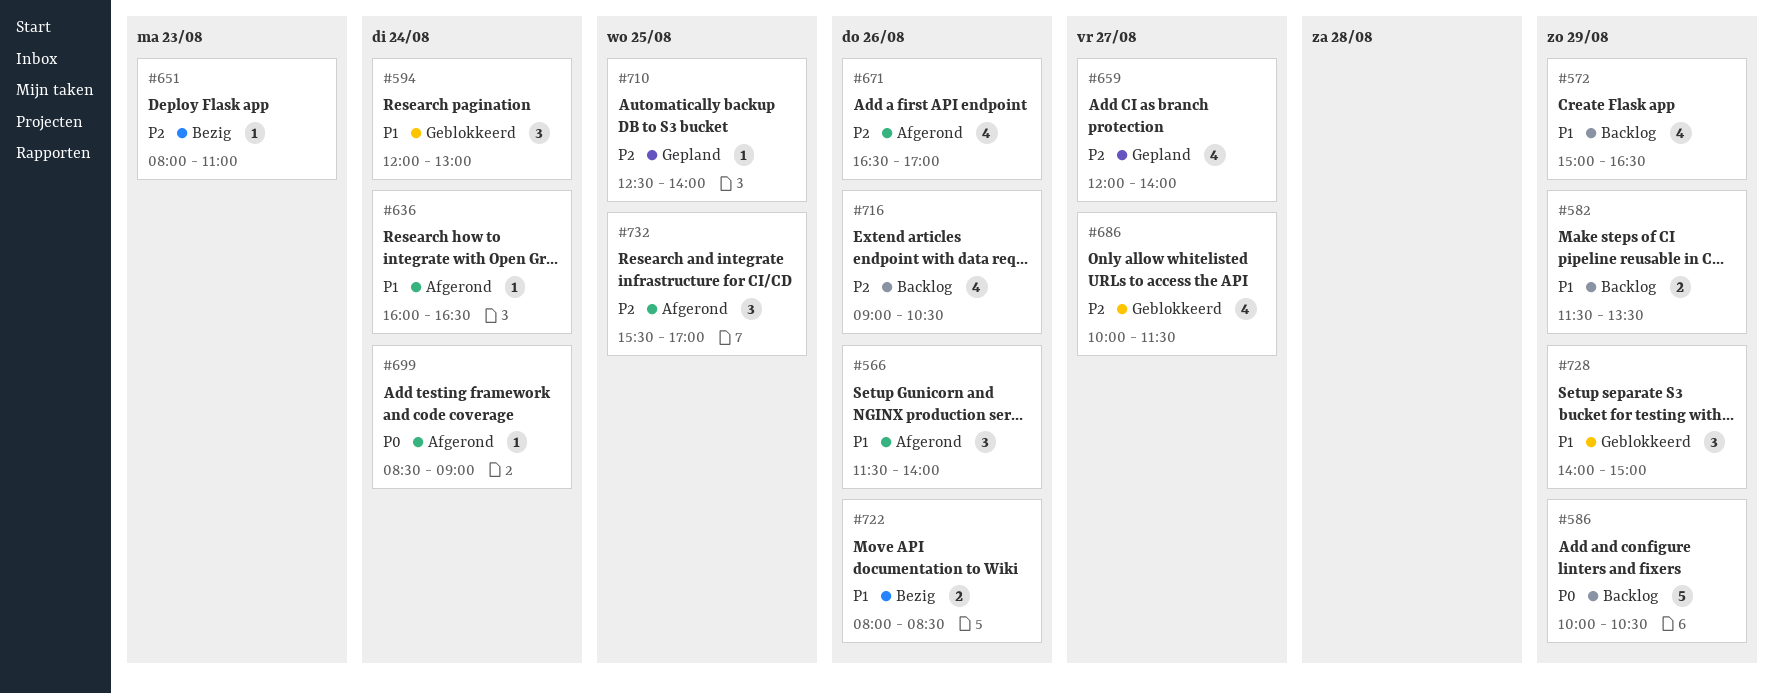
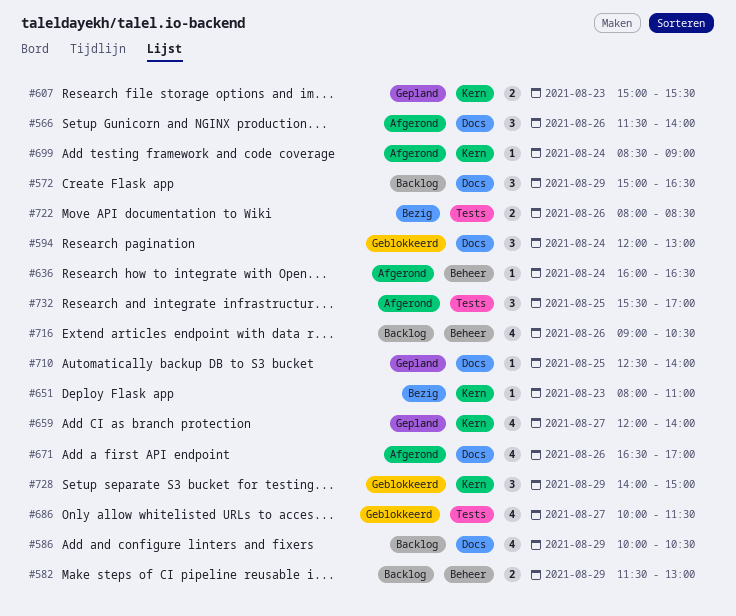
#572, estimate: 4 -> 3
#582, ends: 13:30 -> 13:00
#586, estimate: 5 -> 4
#607: none -> present

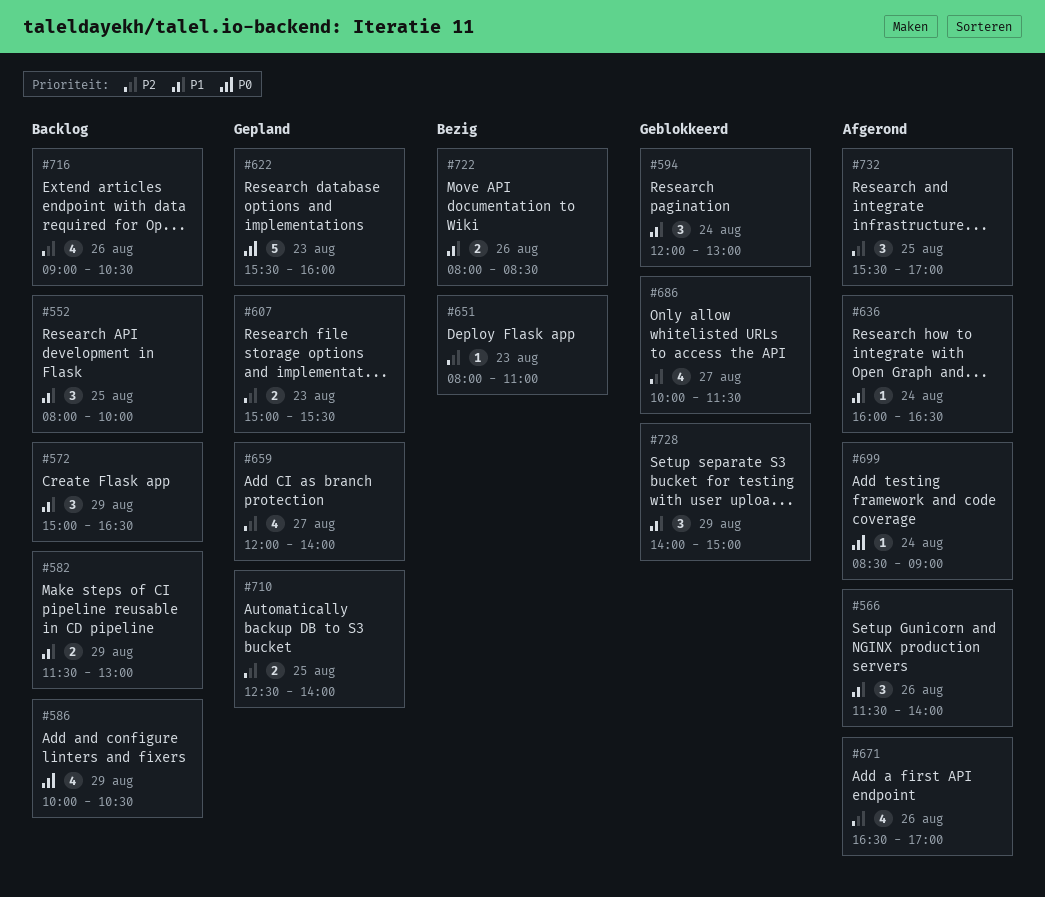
#552: none -> present
#622: none -> present
#710, estimate: 1 -> 2

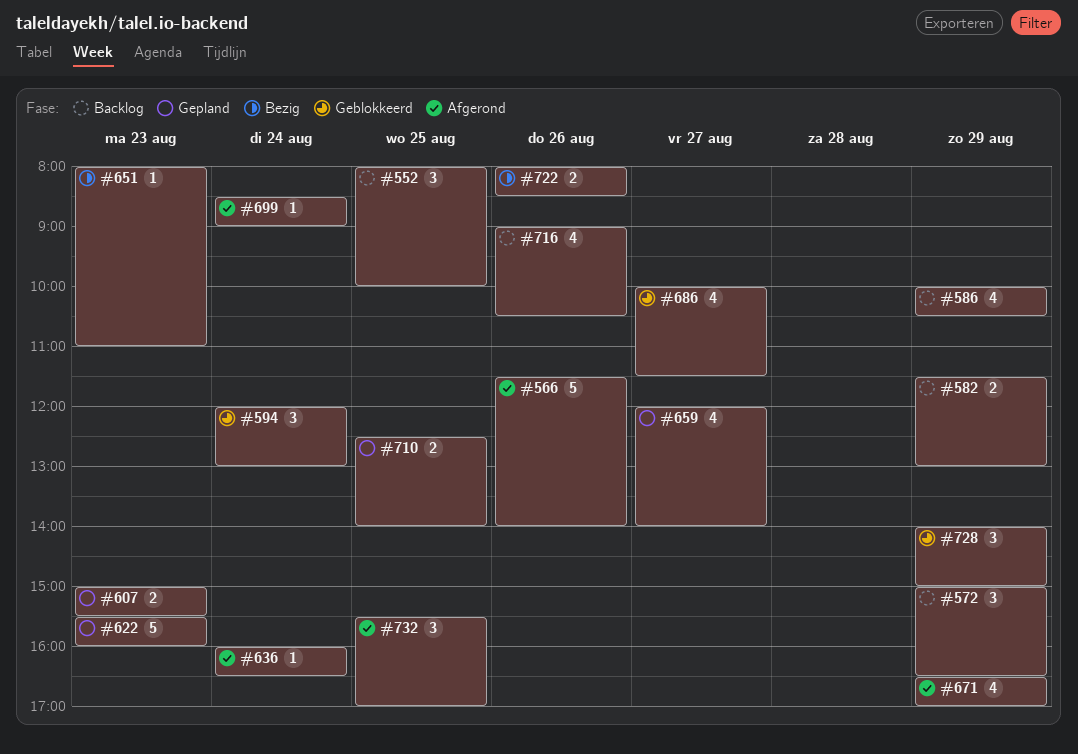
#566, estimate: 3 -> 5
#671, day: Aug 26 -> Aug 29

